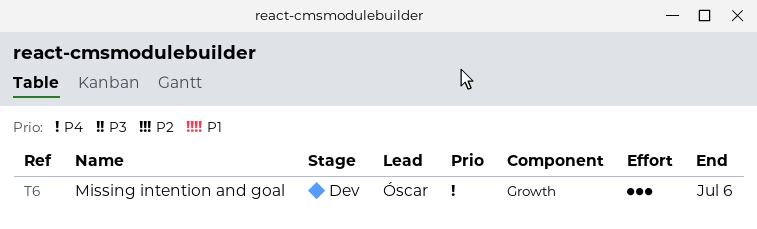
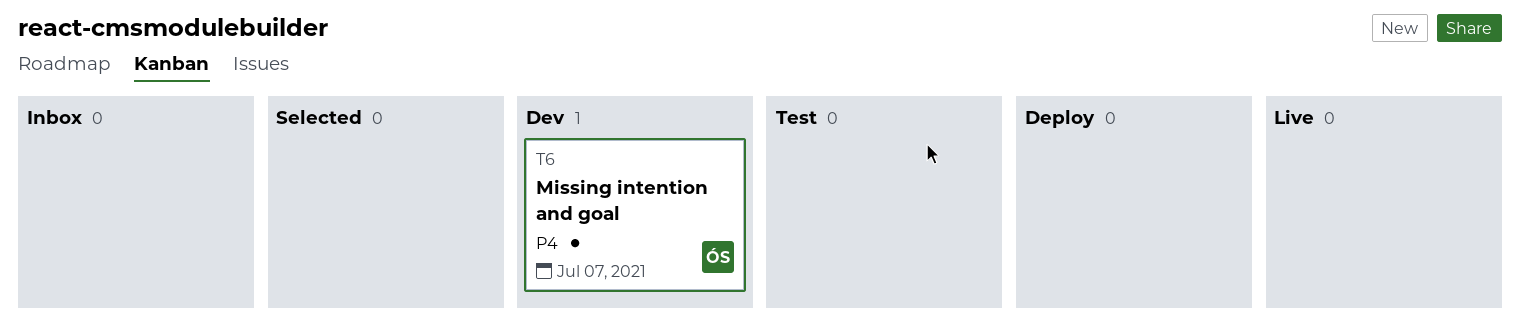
T6, estimate: 3 -> 1
T6, due: Jul 6 -> Jul 7

